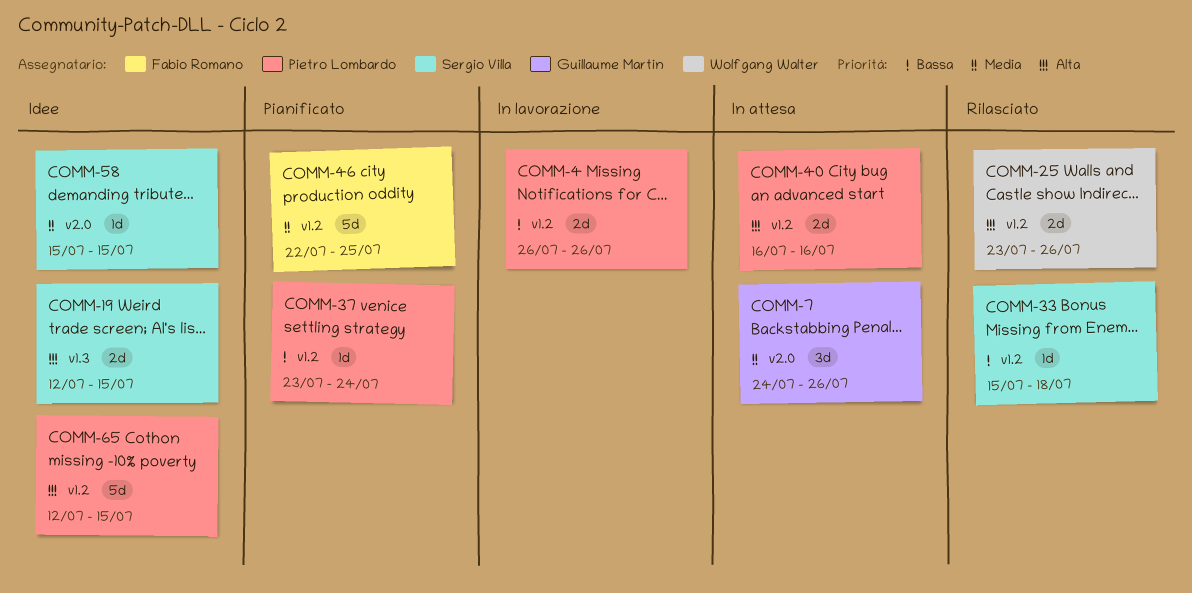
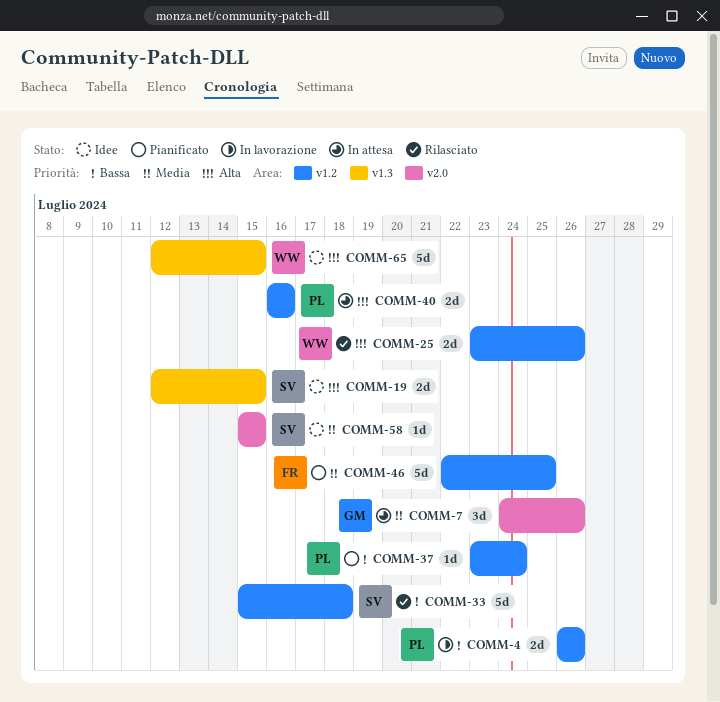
COMM-33, estimate: 1d -> 5d
COMM-65, owner: Pietro Lombardo -> Wolfgang Walter
COMM-65, label: v1.2 -> v1.3

